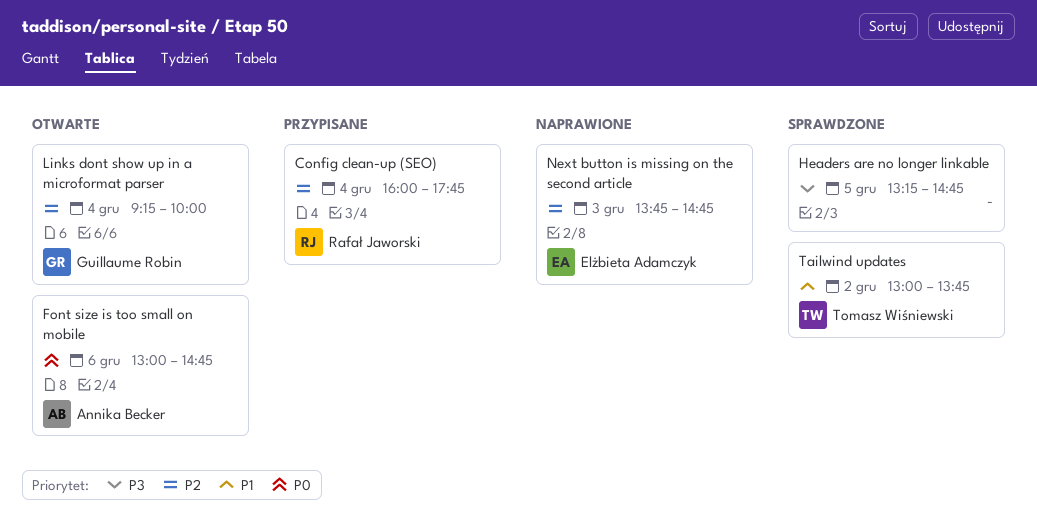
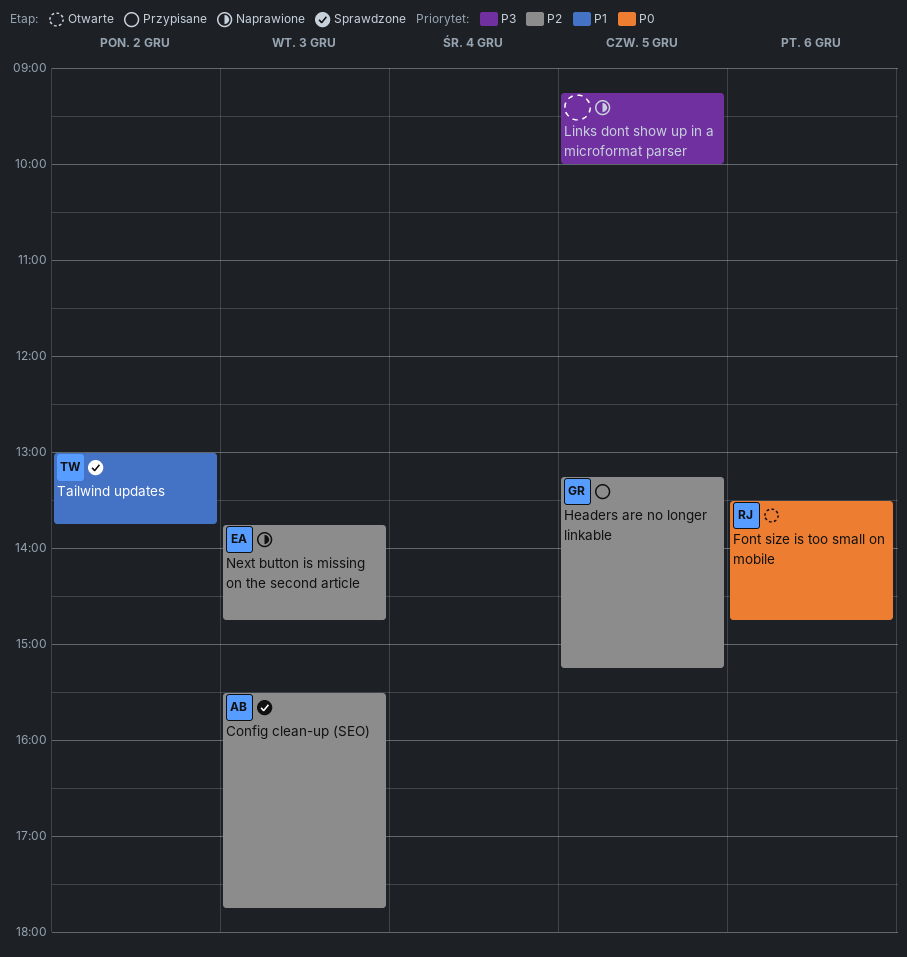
Config clean-up (SEO), status: Przypisane -> Sprawdzone
Config clean-up (SEO), owner: Rafał Jaworski -> Annika Becker
Config clean-up (SEO), day: Dec 4 -> Dec 3
Config clean-up (SEO), begins: 16:00 -> 15:30
Font size is too small on mobile, owner: Annika Becker -> Rafał Jaworski
Font size is too small on mobile, begins: 13:00 -> 13:30
Headers are no longer linkable, status: Sprawdzone -> Przypisane
Headers are no longer linkable, owner: none -> Guillaume Robin
Headers are no longer linkable, priority: P3 -> P2
Headers are no longer linkable, ends: 14:45 -> 15:15
Links dont show up in a microformat parser, status: Otwarte -> Naprawione
Links dont show up in a microformat parser, owner: Guillaume Robin -> none
Links dont show up in a microformat parser, priority: P2 -> P3
Links dont show up in a microformat parser, day: Dec 4 -> Dec 5

